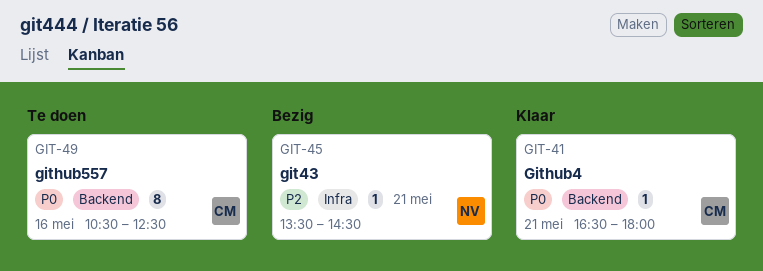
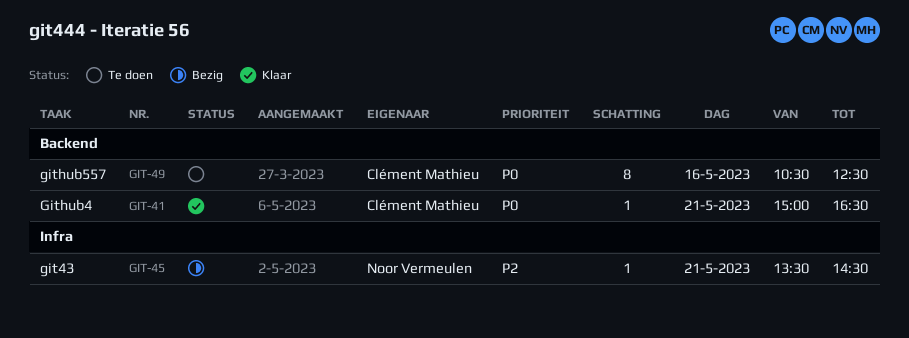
GIT-41, begins: 16:30 -> 15:00
GIT-41, ends: 18:00 -> 16:30

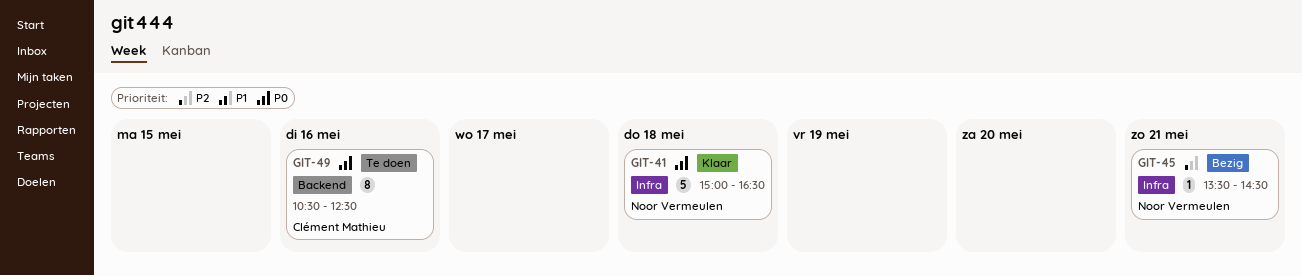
GIT-41, owner: Clément Mathieu -> Noor Vermeulen
GIT-41, label: Backend -> Infra
GIT-41, estimate: 1 -> 5
GIT-41, day: May 21 -> May 18

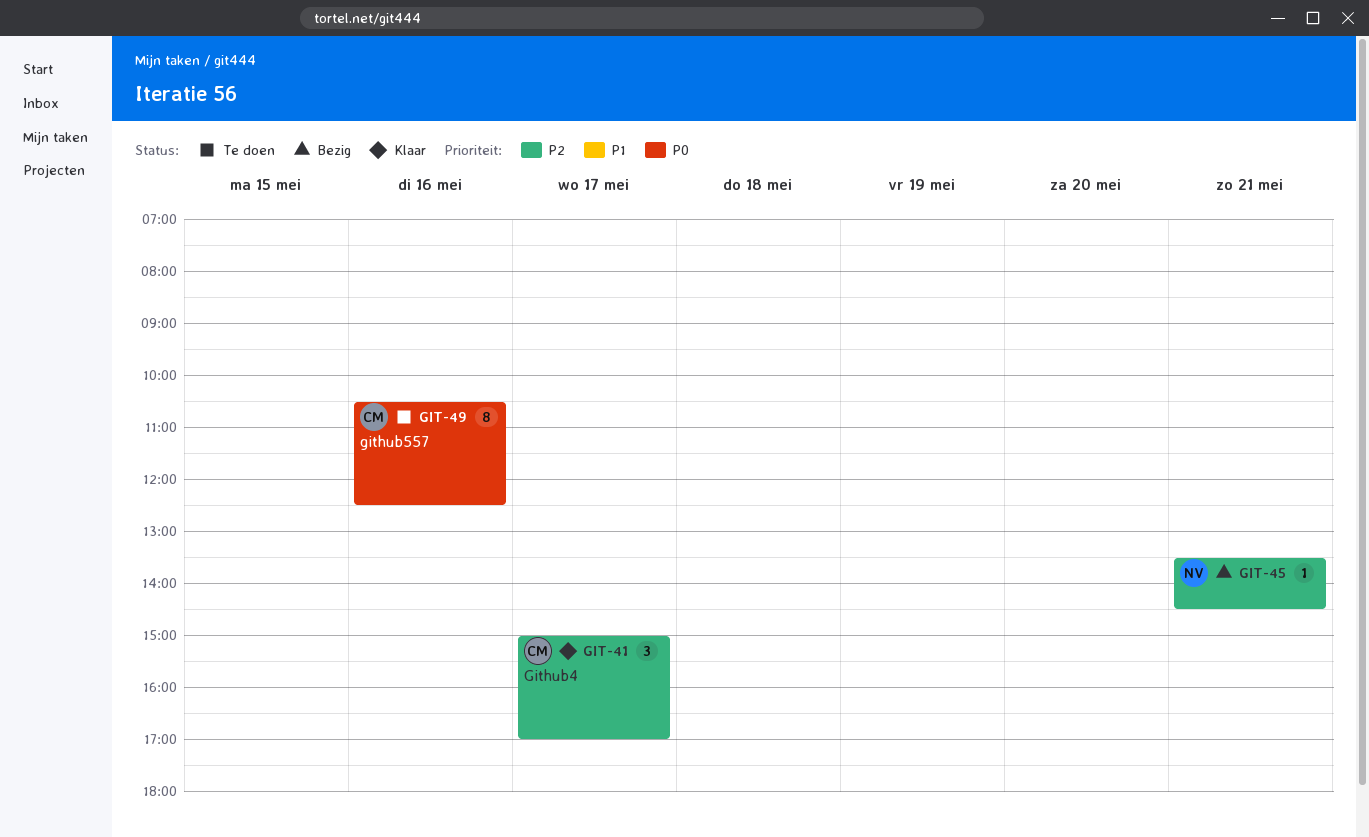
GIT-41, owner: Noor Vermeulen -> Clément Mathieu
GIT-41, priority: P0 -> P2
GIT-41, estimate: 5 -> 3
GIT-41, day: May 18 -> May 17
GIT-41, ends: 16:30 -> 17:00

